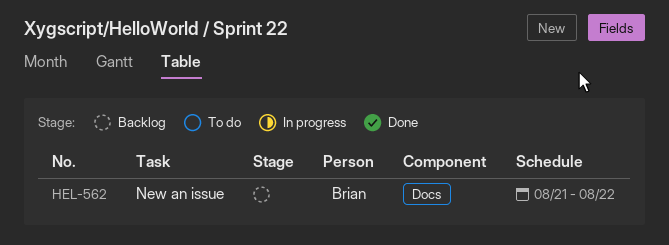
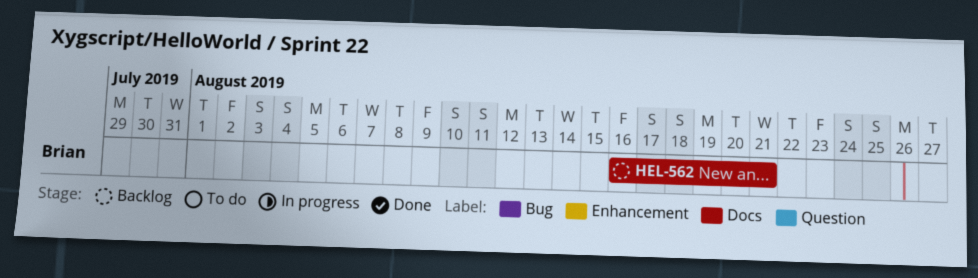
HEL-562, start: Aug 21 -> Aug 16
HEL-562, due: Aug 22 -> Aug 21

